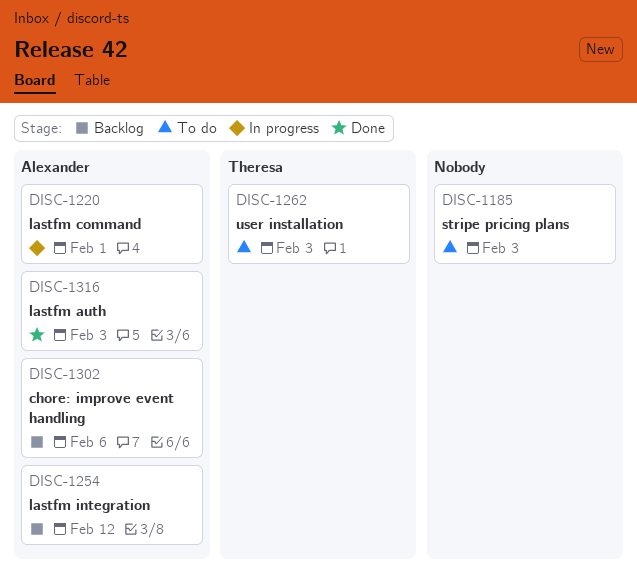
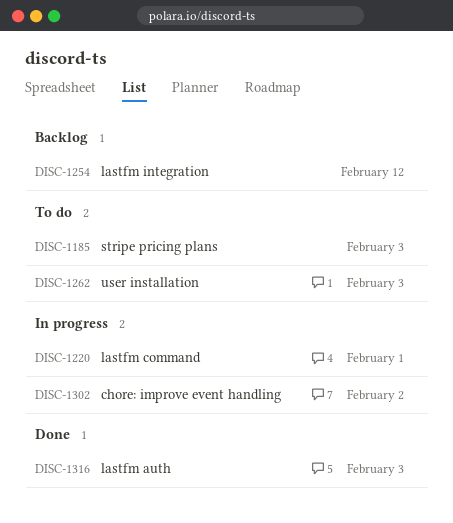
DISC-1302, status: Backlog -> In progress
DISC-1302, due: Feb 6 -> Feb 2

